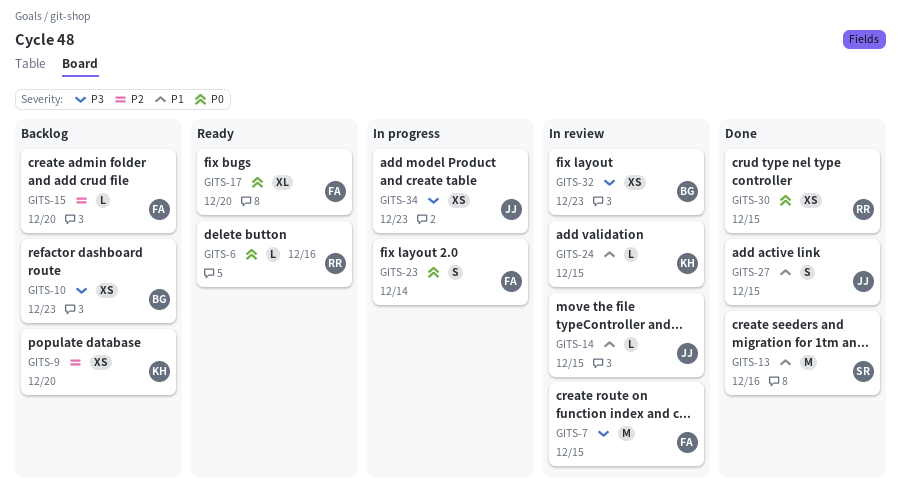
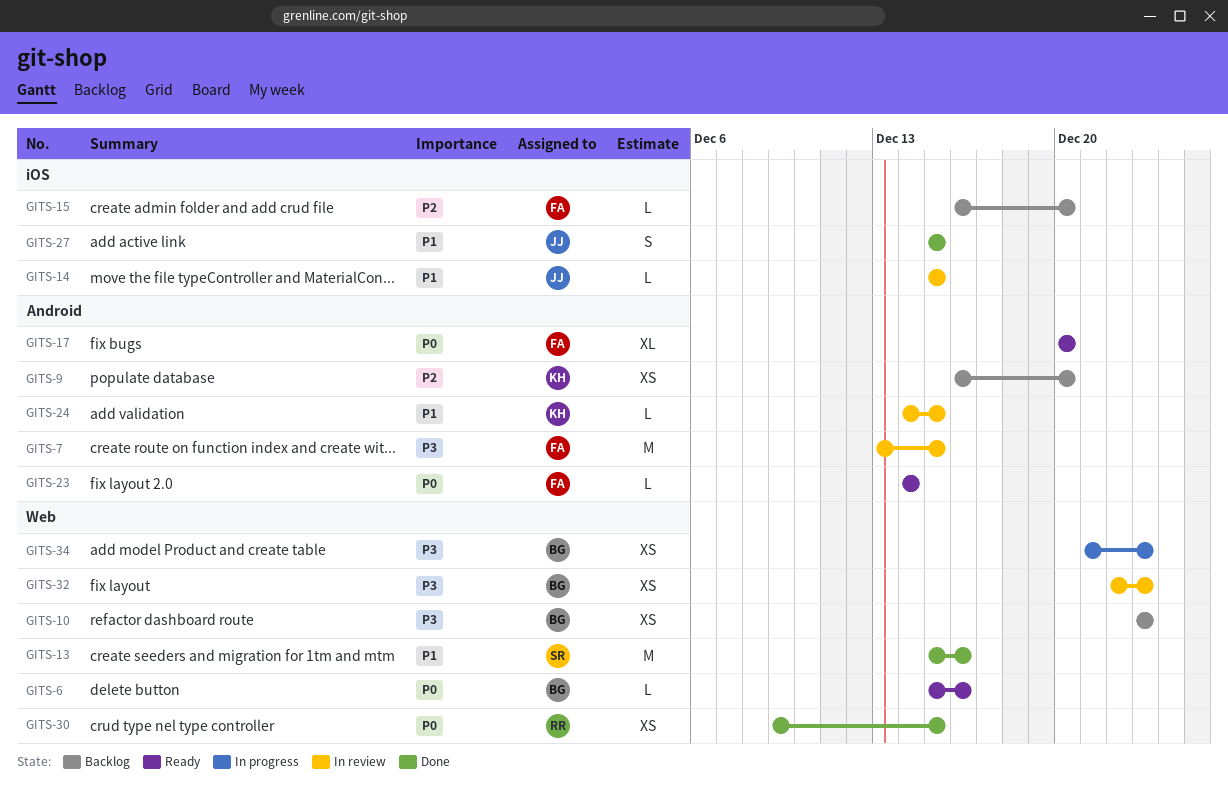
GITS-6, owner: RR -> BG
GITS-23, status: In progress -> Ready
GITS-23, estimate: S -> L
GITS-34, owner: JJ -> BG

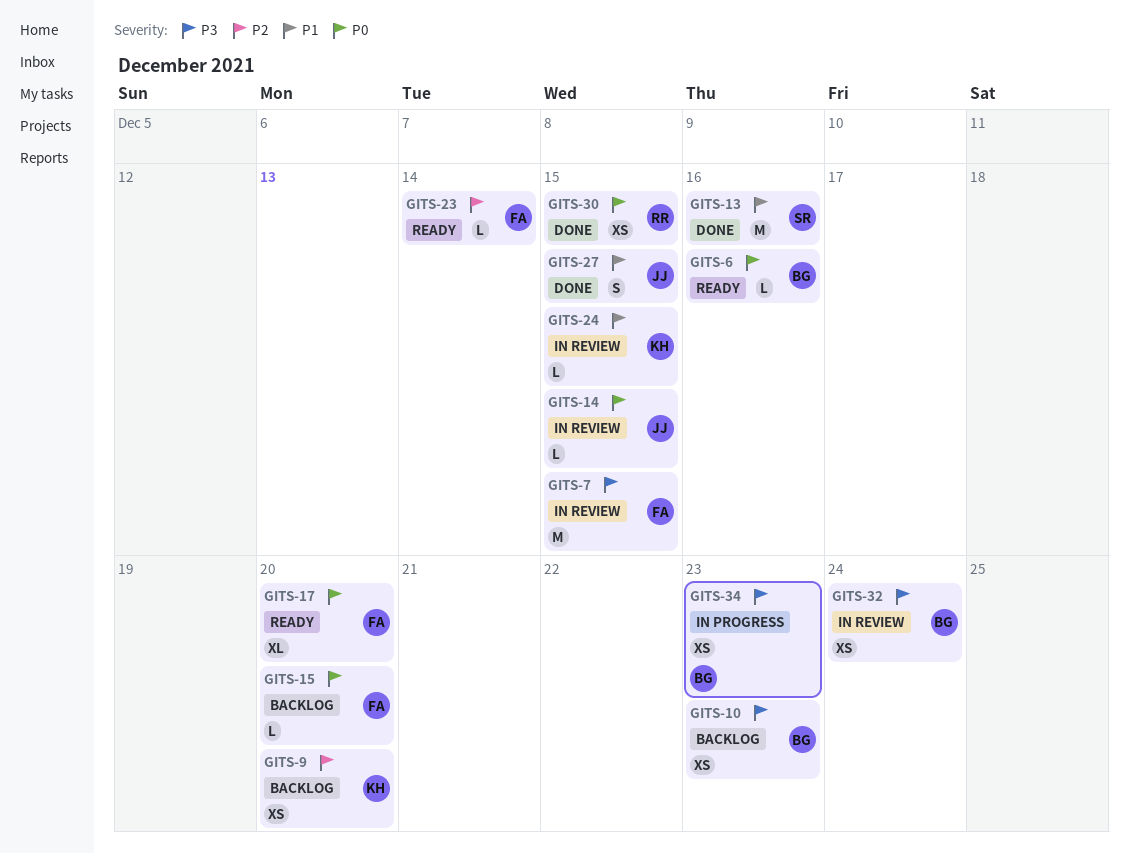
GITS-14, priority: P1 -> P0
GITS-15, priority: P2 -> P0
GITS-23, priority: P0 -> P2
GITS-32, due: Dec 23 -> Dec 24

